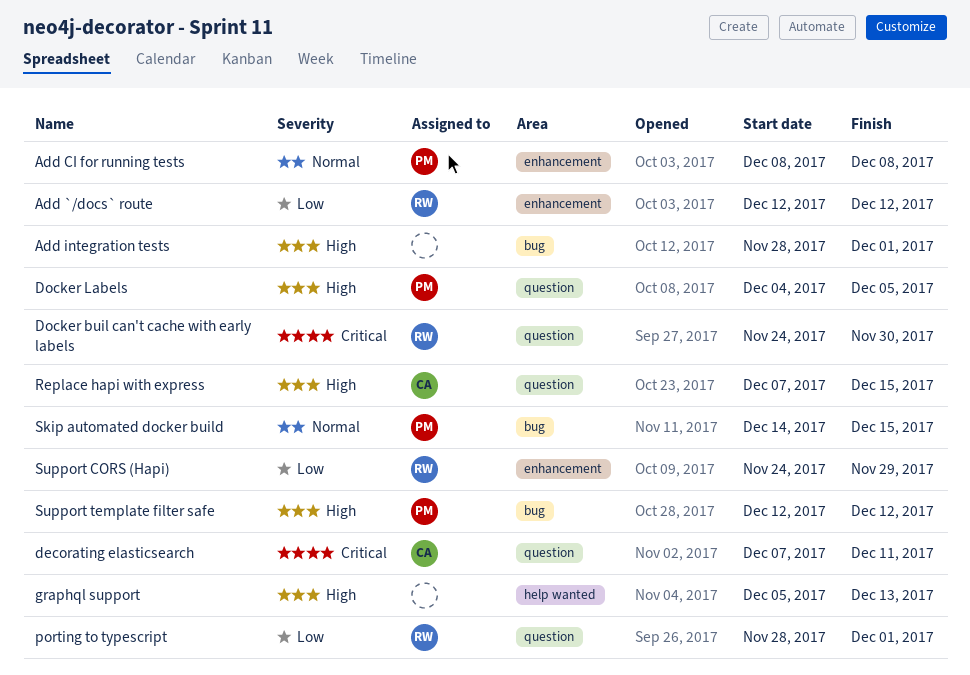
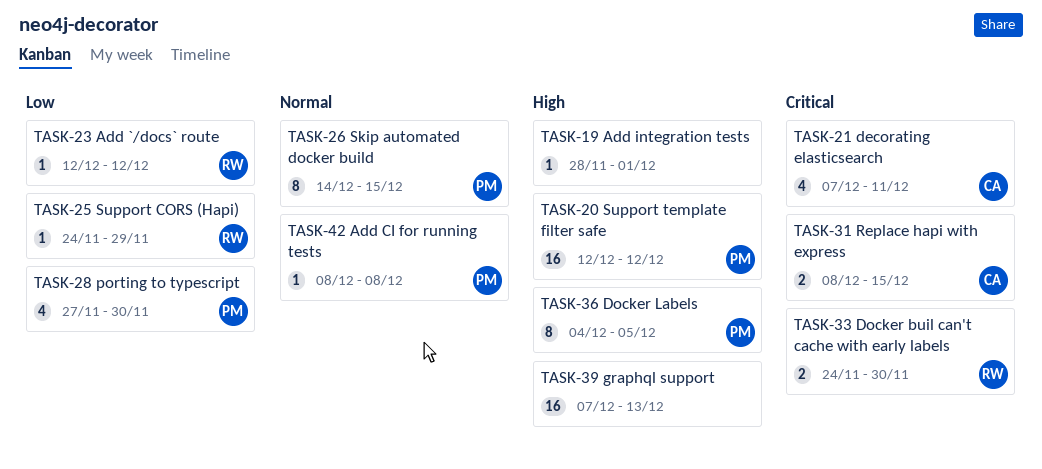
graphql support, start: Dec 5 -> Dec 7
porting to typescript, owner: RW -> PM
porting to typescript, start: Nov 28 -> Nov 27
porting to typescript, due: Dec 1 -> Nov 30
Replace hapi with express, priority: High -> Critical
Replace hapi with express, start: Dec 7 -> Dec 8

